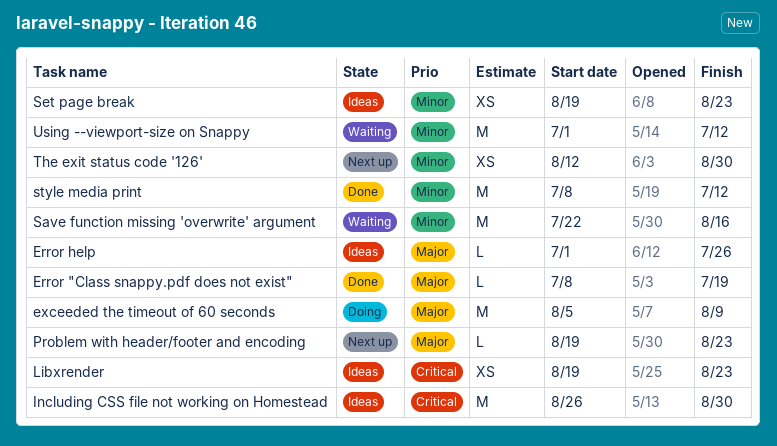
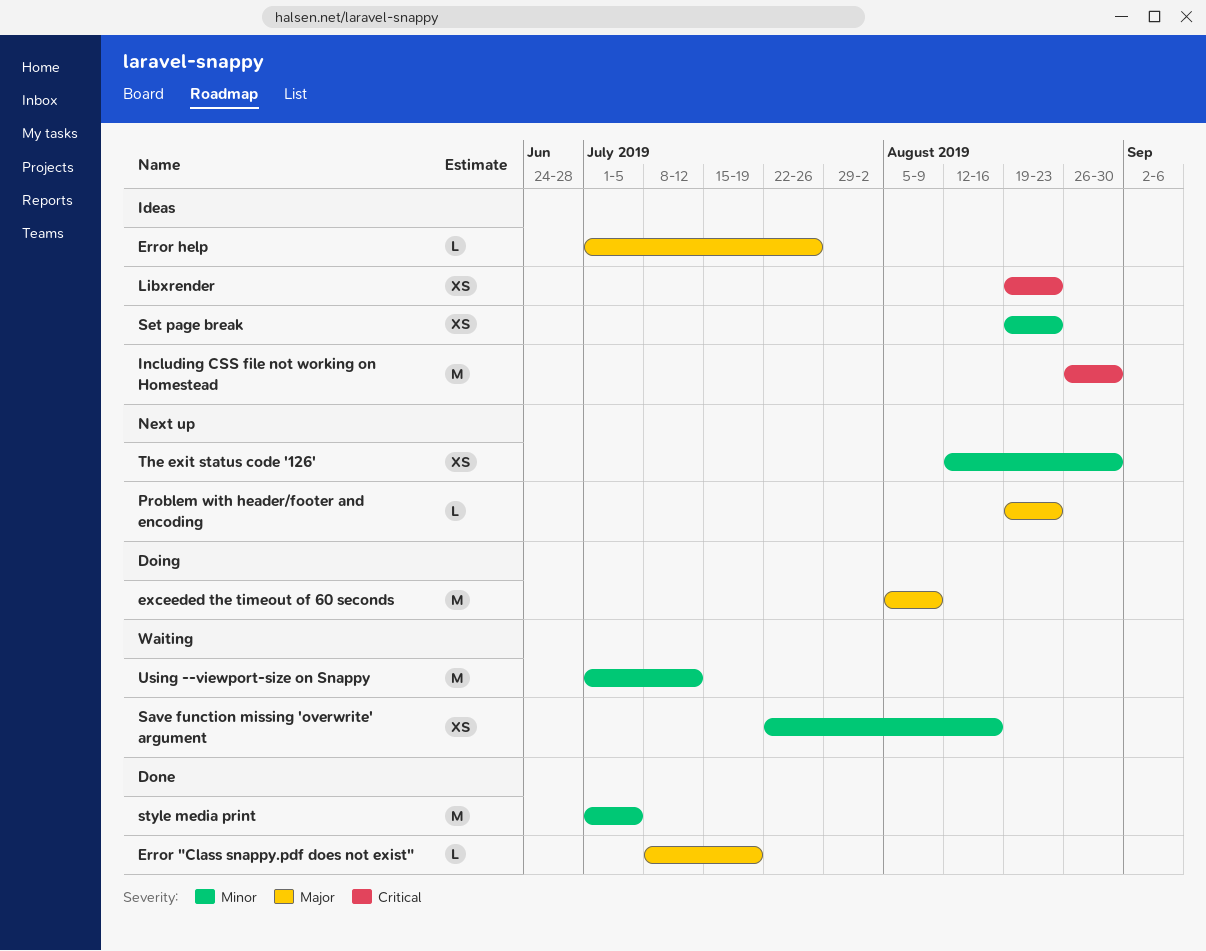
Save function missing 'overwrite' argument, estimate: M -> XS
style media print, start: Jul 8 -> Jul 1
style media print, due: Jul 12 -> Jul 5

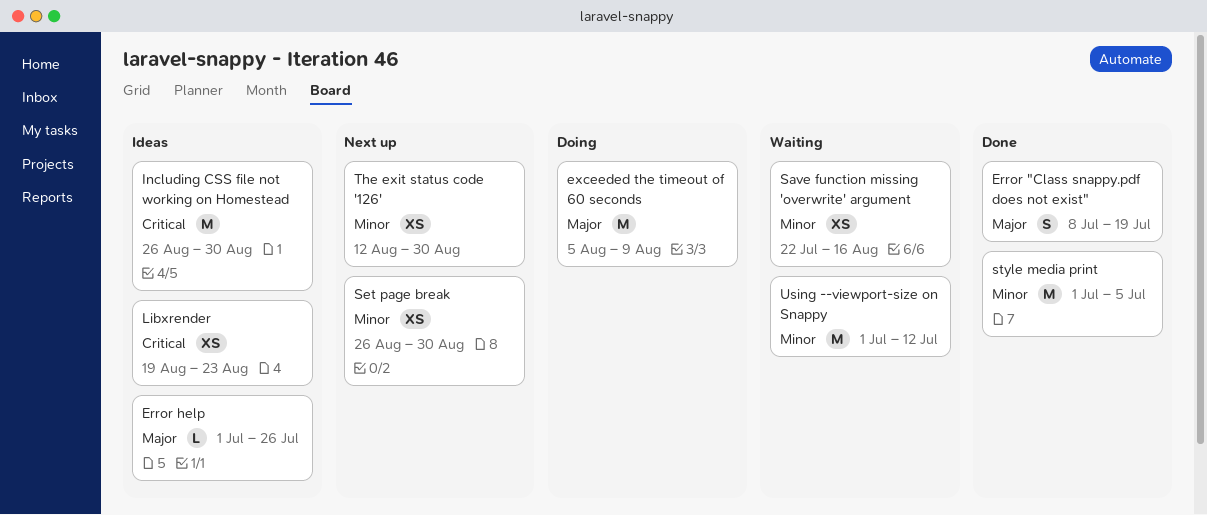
Error "Class snappy.pdf does not exist", estimate: L -> S
Problem with header/footer and encoding: present -> none
Set page break, status: Ideas -> Next up
Set page break, start: Aug 19 -> Aug 26
Set page break, due: Aug 23 -> Aug 30

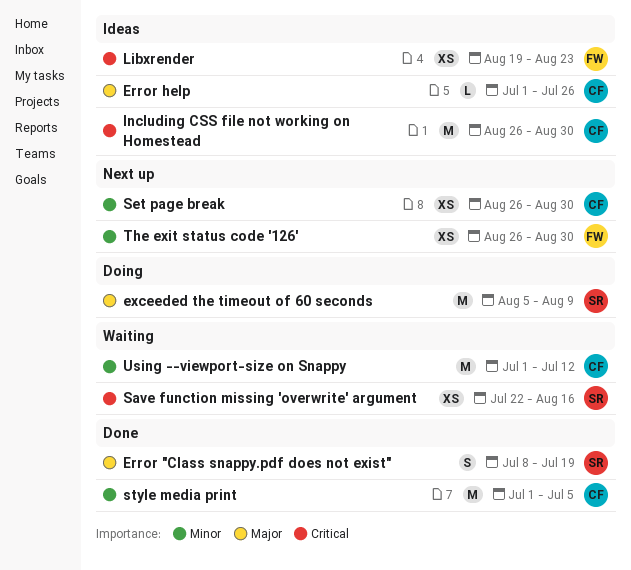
Save function missing 'overwrite' argument, priority: Minor -> Critical
The exit status code '126', start: Aug 12 -> Aug 26

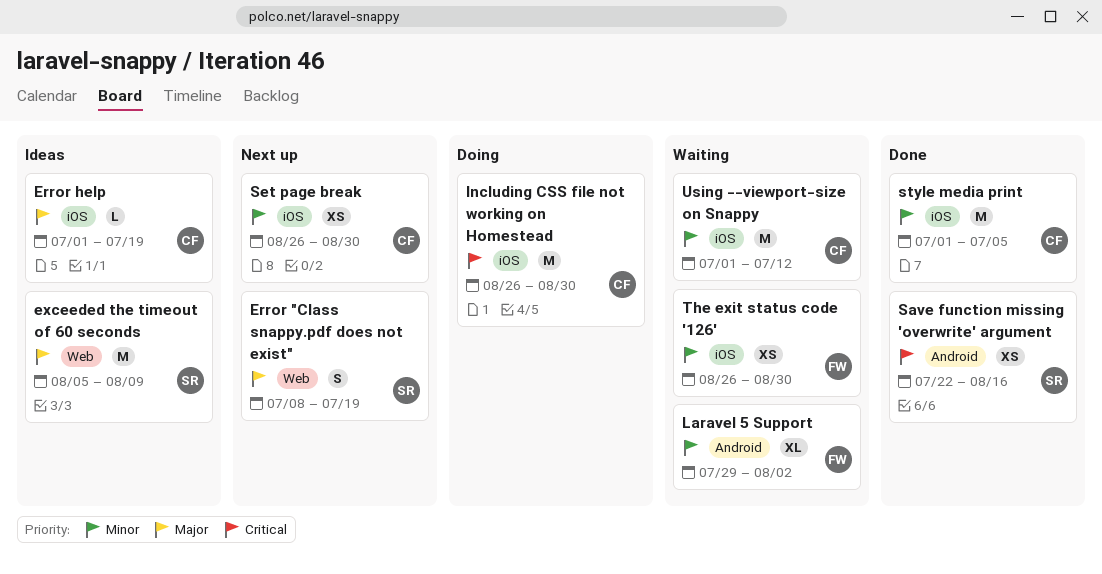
Error "Class snappy.pdf does not exist", status: Done -> Next up
Error help, due: Jul 26 -> Jul 19
exceeded the timeout of 60 seconds, status: Doing -> Ideas
Including CSS file not working on Homestead, status: Ideas -> Doing
Laravel 5 Support: none -> present
Libxrender: present -> none
Save function missing 'overwrite' argument, status: Waiting -> Done
The exit status code '126', status: Next up -> Waiting

